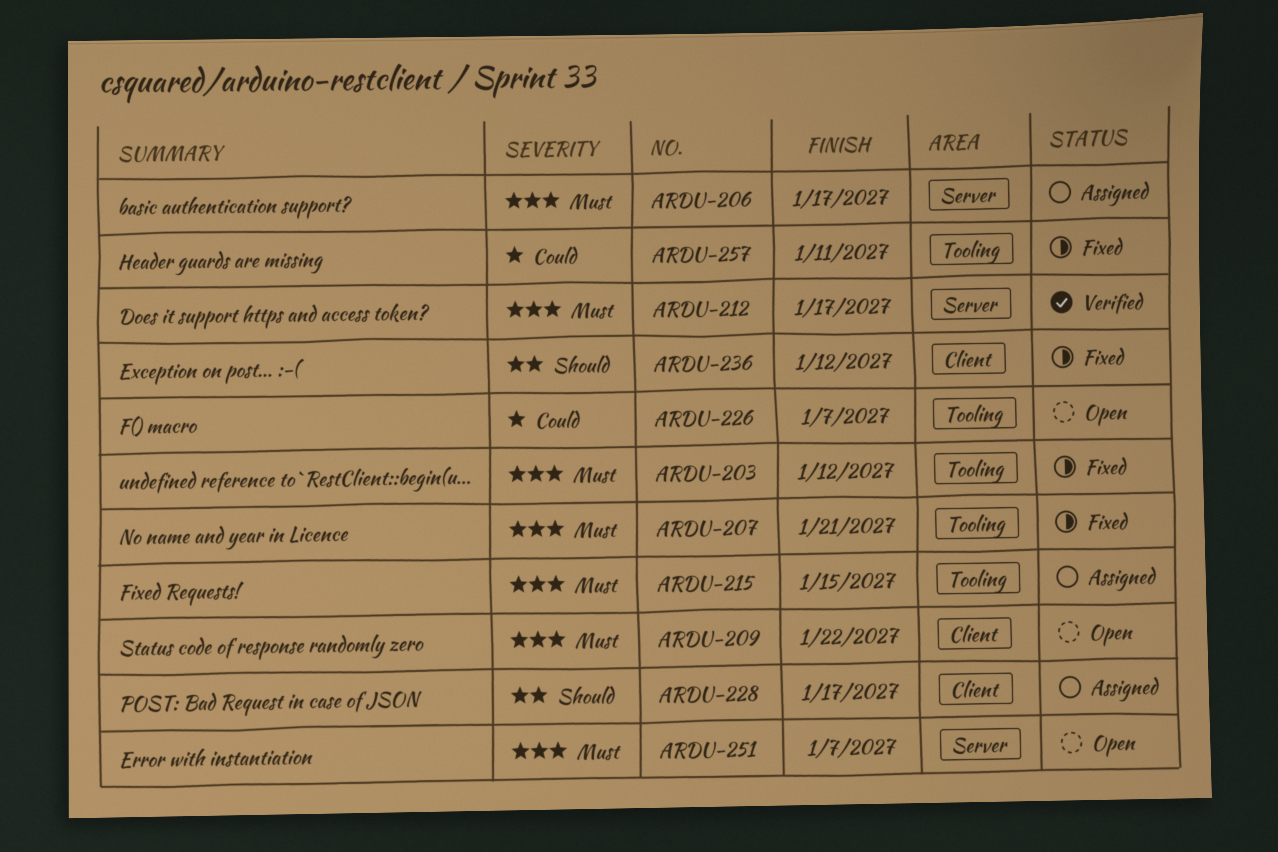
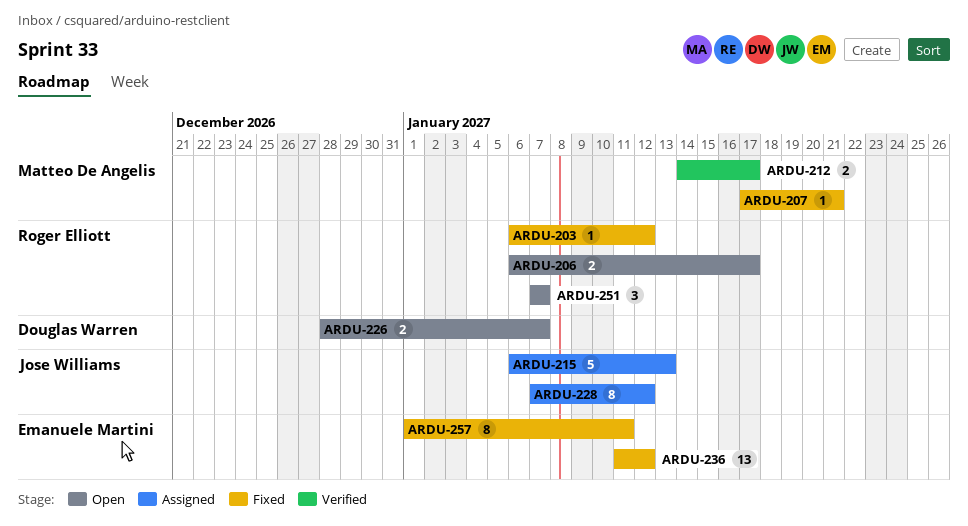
ARDU-206, status: Assigned -> Open
ARDU-209: present -> none
ARDU-215, due: Jan 15 -> Jan 13
ARDU-228, due: Jan 17 -> Jan 12

